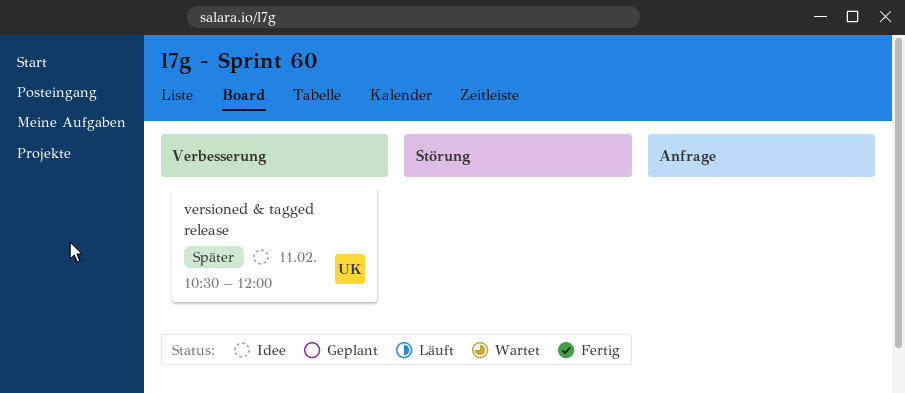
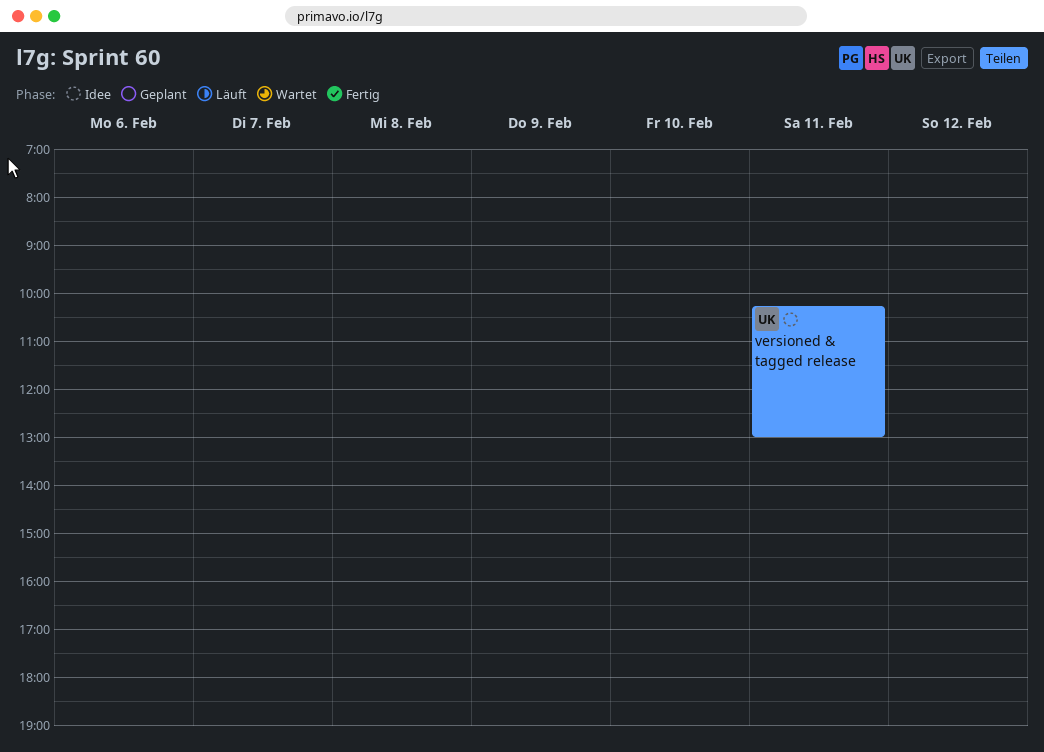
versioned & tagged release, begins: 10:30 -> 10:15
versioned & tagged release, ends: 12:00 -> 13:00

